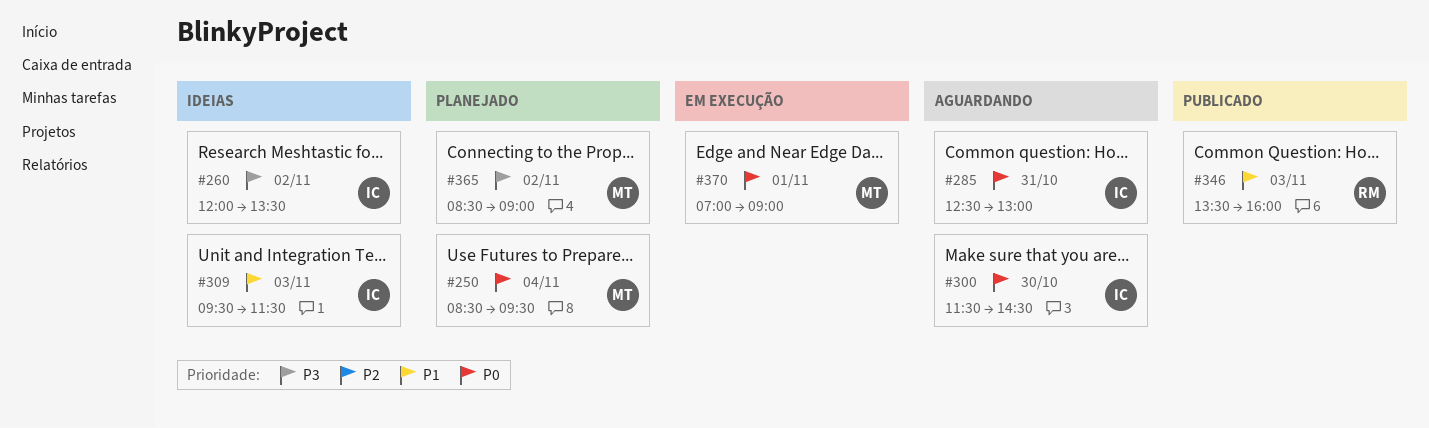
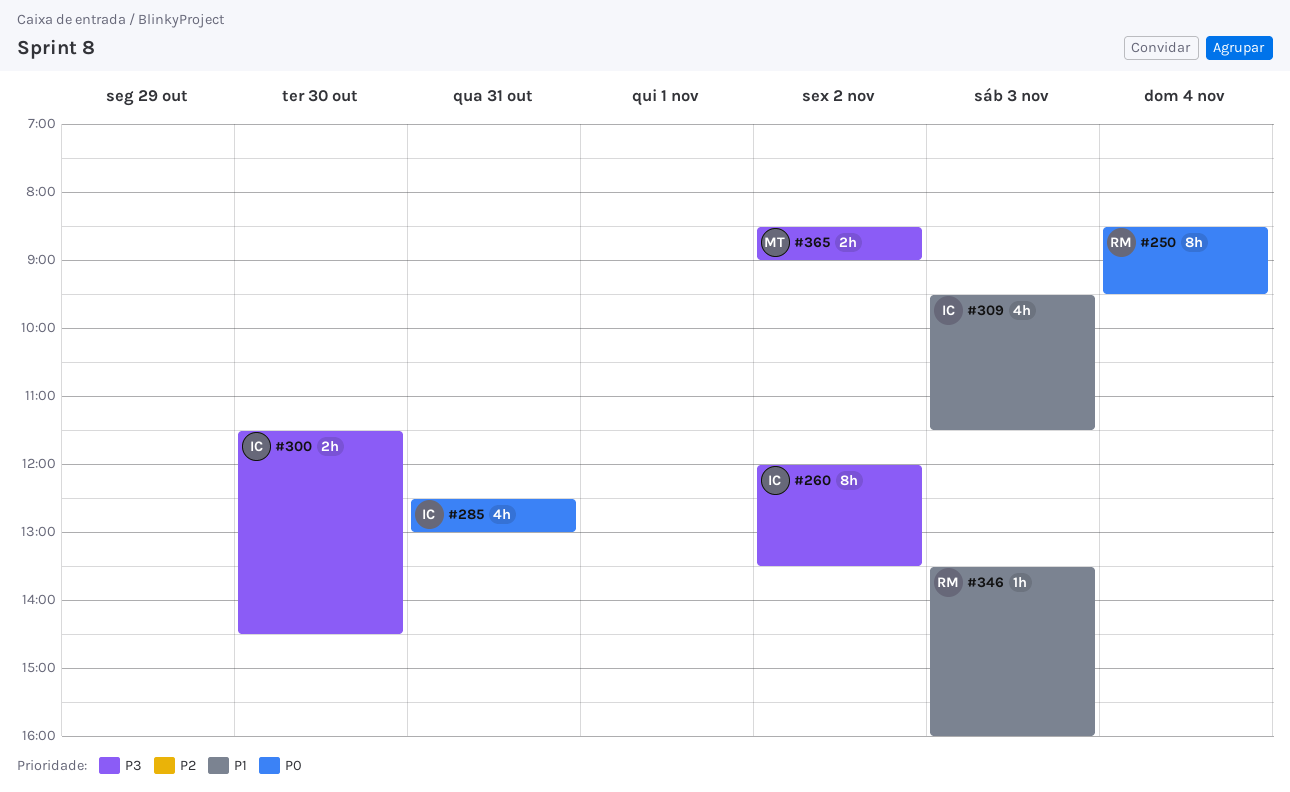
#250, owner: MT -> RM
#300, priority: P0 -> P3
#370: present -> none

